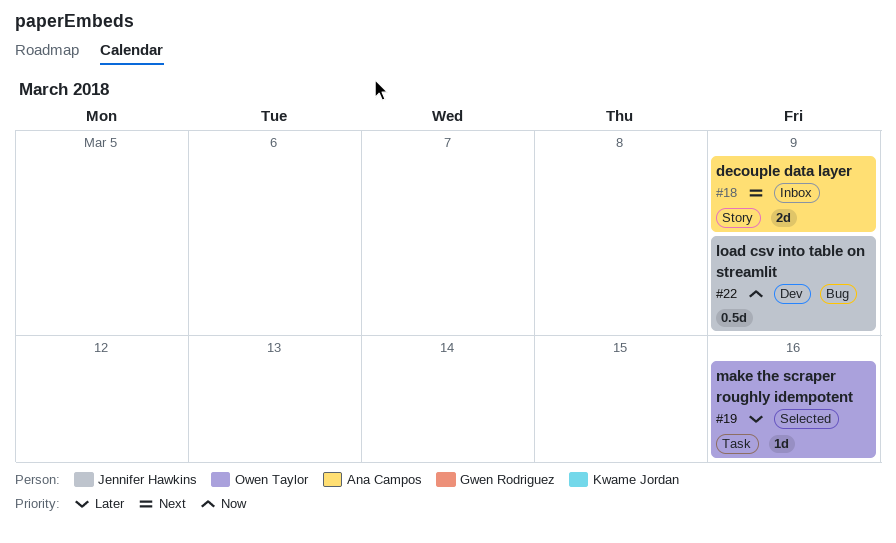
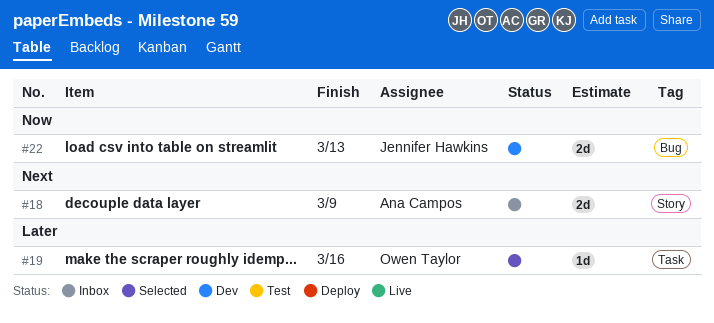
#22, estimate: 0.5d -> 2d
#22, due: Mar 9 -> Mar 13

